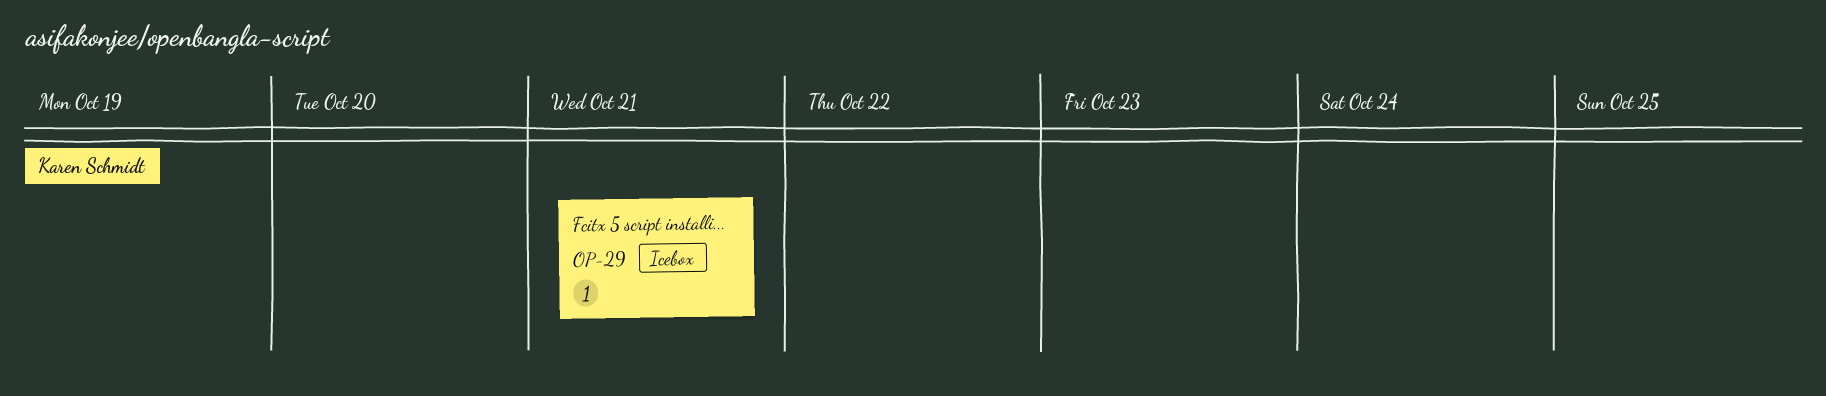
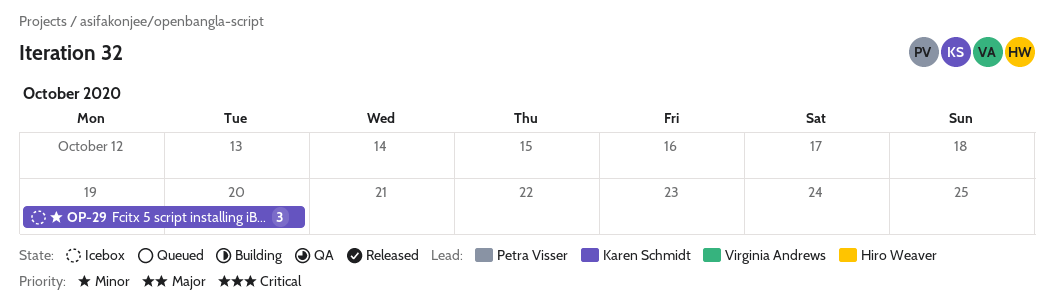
OP-29, estimate: 1 -> 3
OP-29, due: Oct 21 -> Oct 20

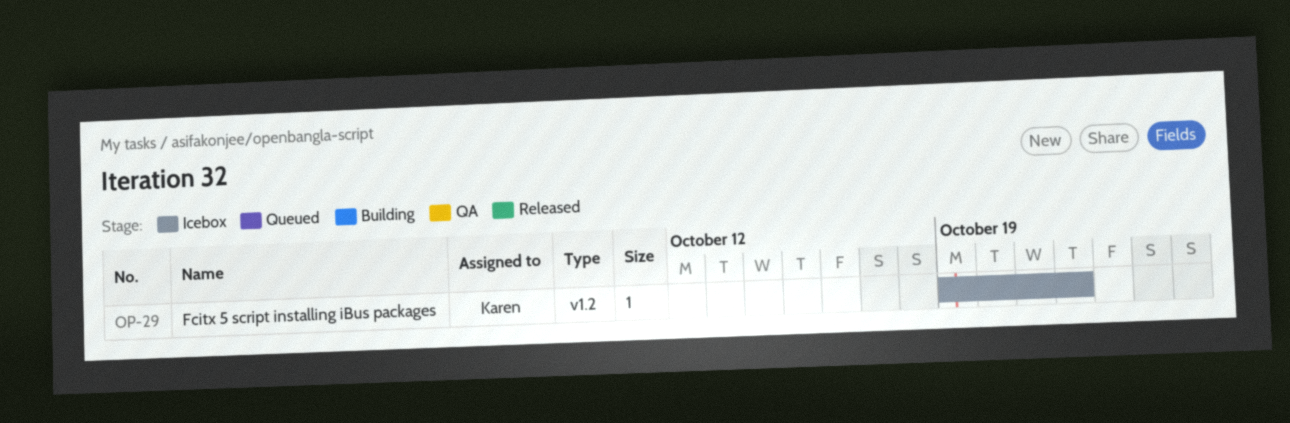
OP-29, estimate: 3 -> 1
OP-29, due: Oct 20 -> Oct 22

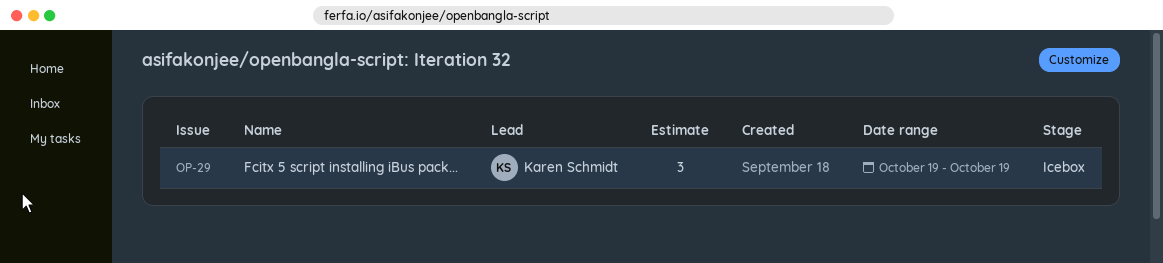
OP-29, estimate: 1 -> 3
OP-29, due: Oct 22 -> Oct 19

